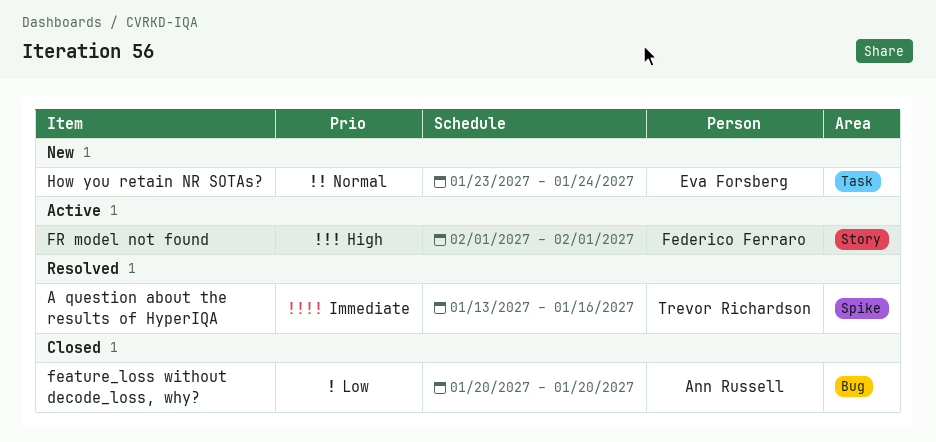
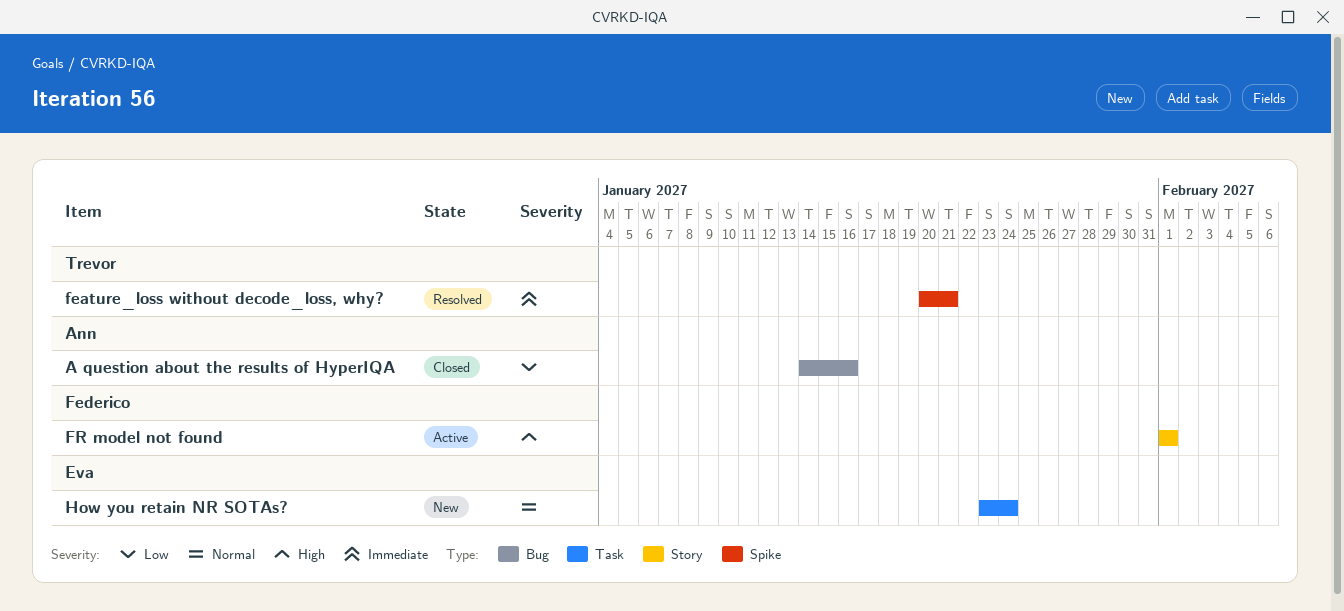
A question about the results of HyperIQA, status: Resolved -> Closed
A question about the results of HyperIQA, owner: Trevor Richardson -> Ann Russell
A question about the results of HyperIQA, priority: Immediate -> Low
A question about the results of HyperIQA, label: Spike -> Bug
A question about the results of HyperIQA, start: Jan 13 -> Jan 14
feature_loss without decode_loss, why?, status: Closed -> Resolved
feature_loss without decode_loss, why?, owner: Ann Russell -> Trevor Richardson
feature_loss without decode_loss, why?, priority: Low -> Immediate
feature_loss without decode_loss, why?, label: Bug -> Spike
feature_loss without decode_loss, why?, due: Jan 20 -> Jan 21

